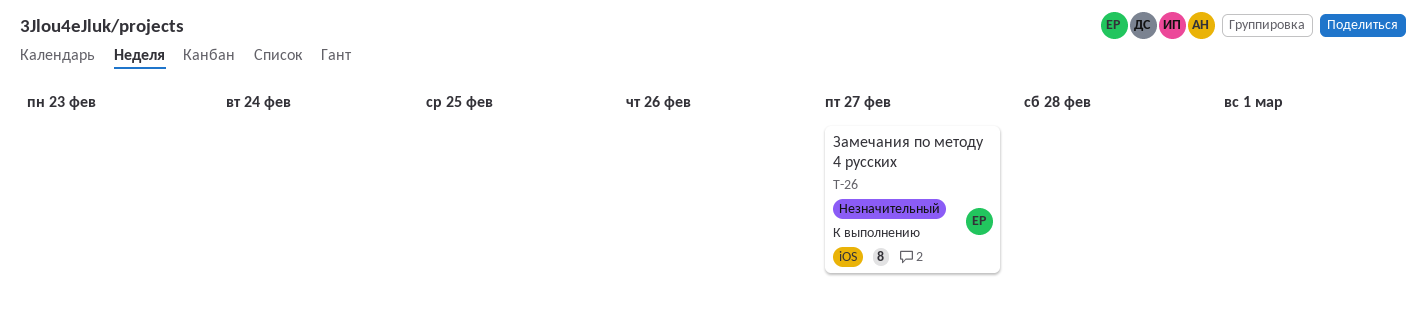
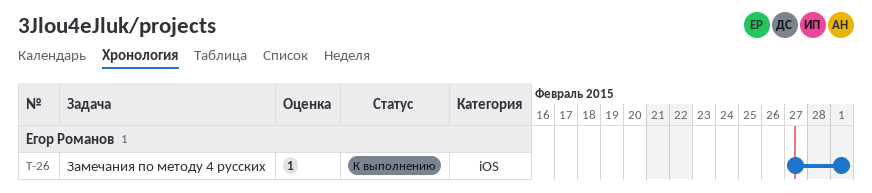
T-26, estimate: 8 -> 1
T-26, due: Feb 27 -> Mar 1

